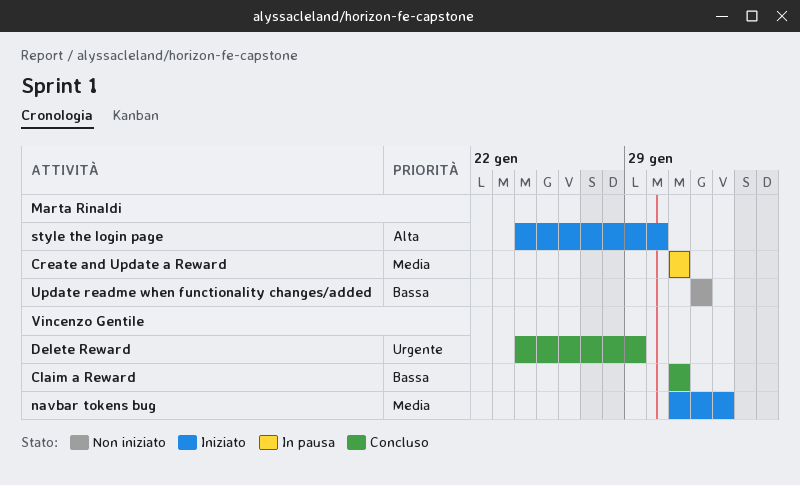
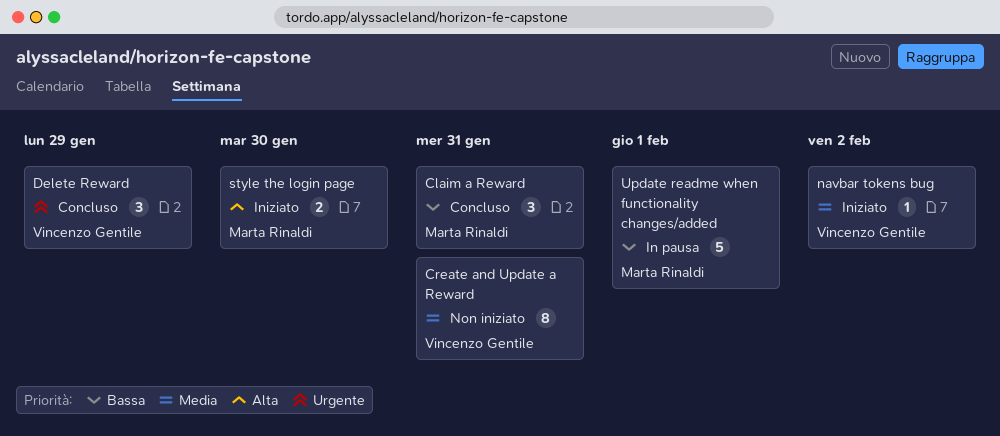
Claim a Reward, owner: Vincenzo Gentile -> Marta Rinaldi
Create and Update a Reward, status: In pausa -> Non iniziato
Create and Update a Reward, owner: Marta Rinaldi -> Vincenzo Gentile
Update readme when functionality changes/added, status: Non iniziato -> In pausa

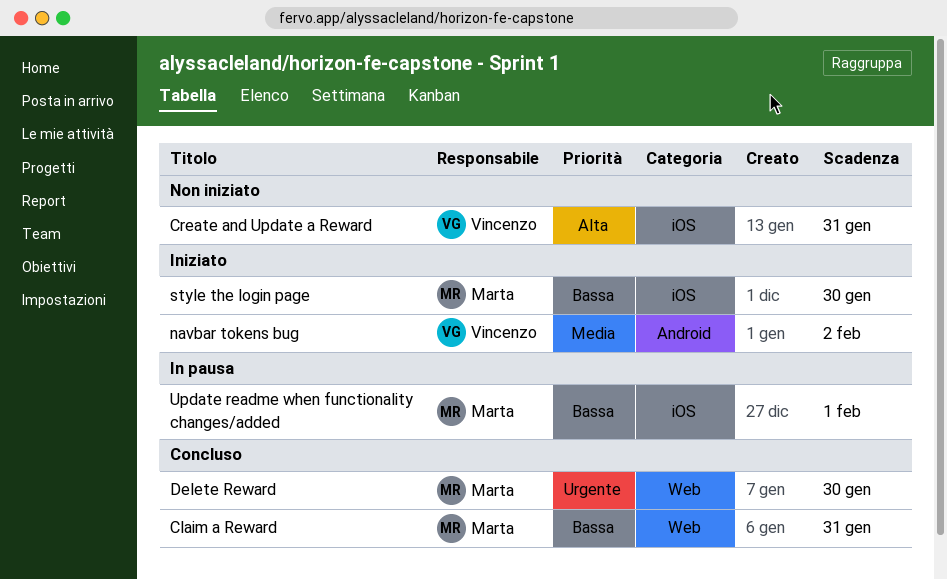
Create and Update a Reward, priority: Media -> Alta
Delete Reward, owner: Vincenzo Gentile -> Marta Rinaldi
Delete Reward, due: Jan 29 -> Jan 30
style the login page, priority: Alta -> Bassa

